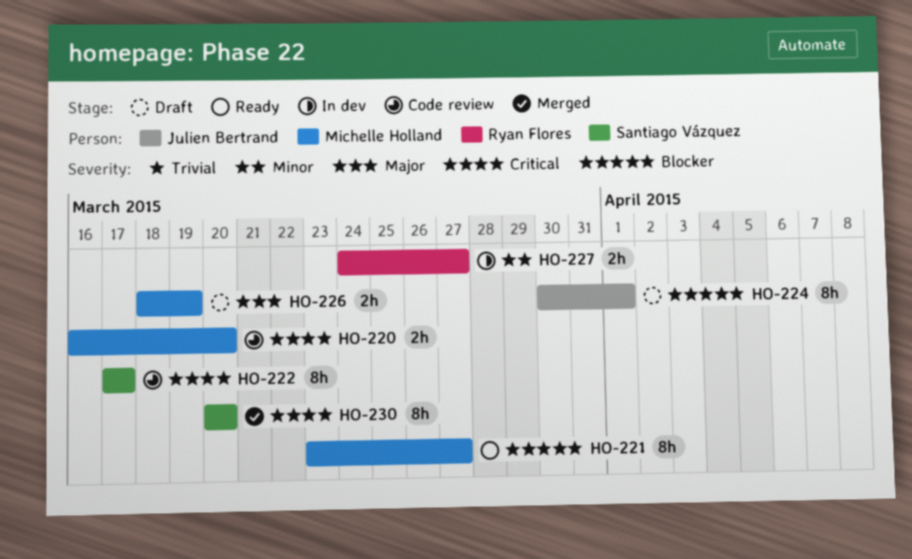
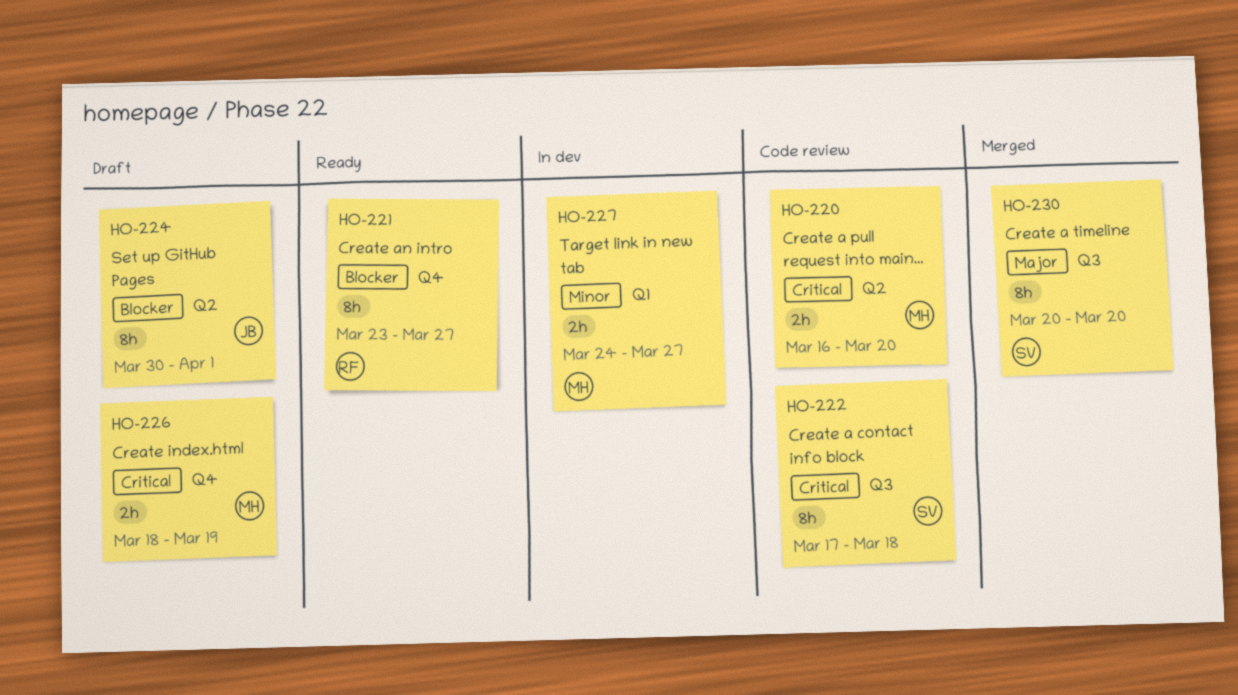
HO-221, owner: Michelle Holland -> Ryan Flores
HO-222, due: Mar 17 -> Mar 18
HO-226, priority: Major -> Critical
HO-227, owner: Ryan Flores -> Michelle Holland
HO-230, priority: Critical -> Major

